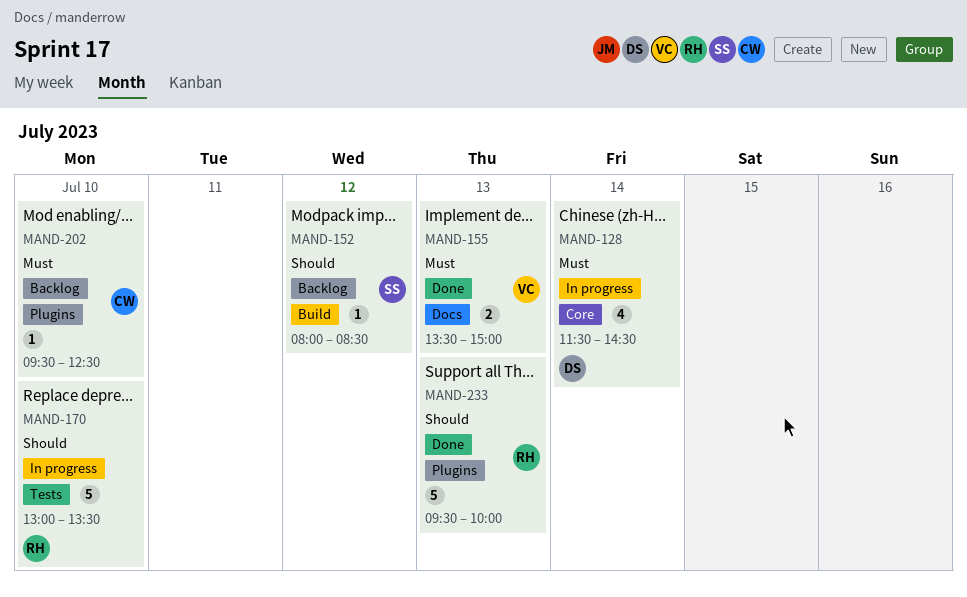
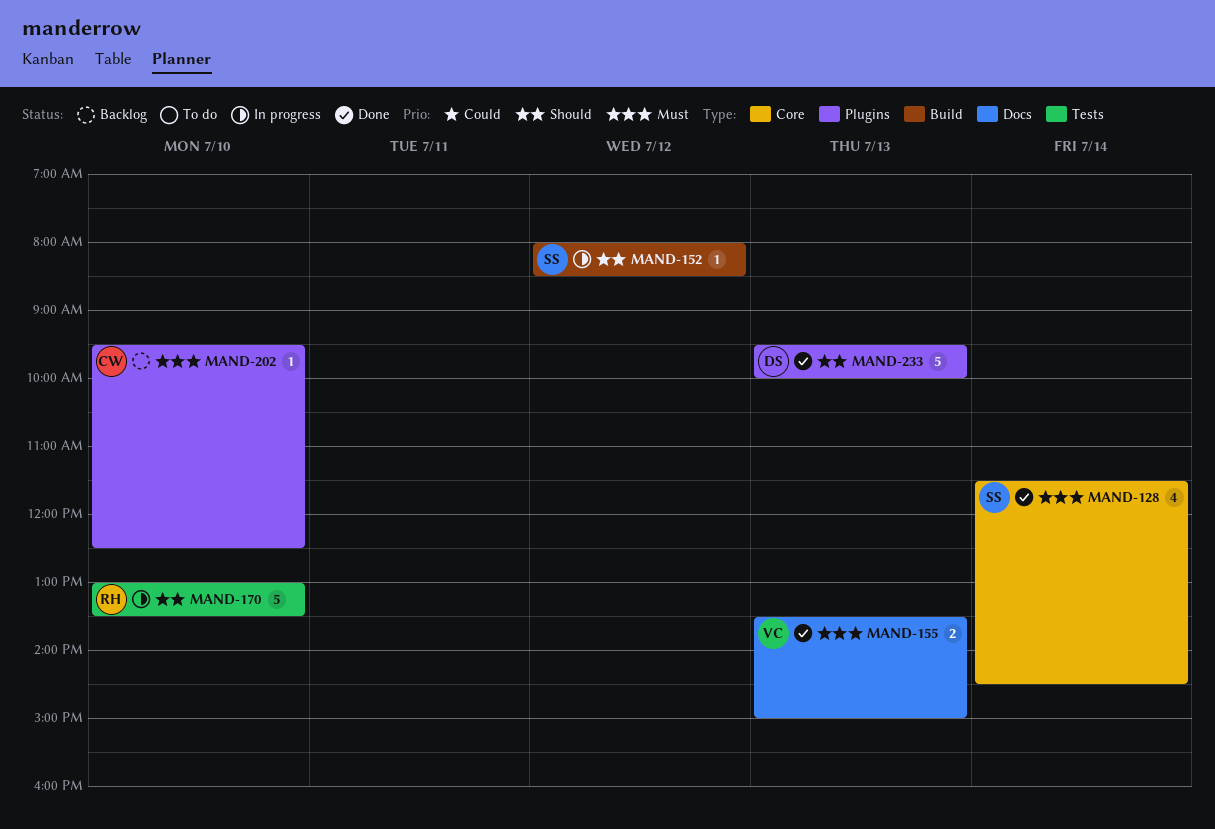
MAND-128, status: In progress -> Done
MAND-128, owner: DS -> SS
MAND-152, status: Backlog -> In progress
MAND-233, owner: RH -> DS

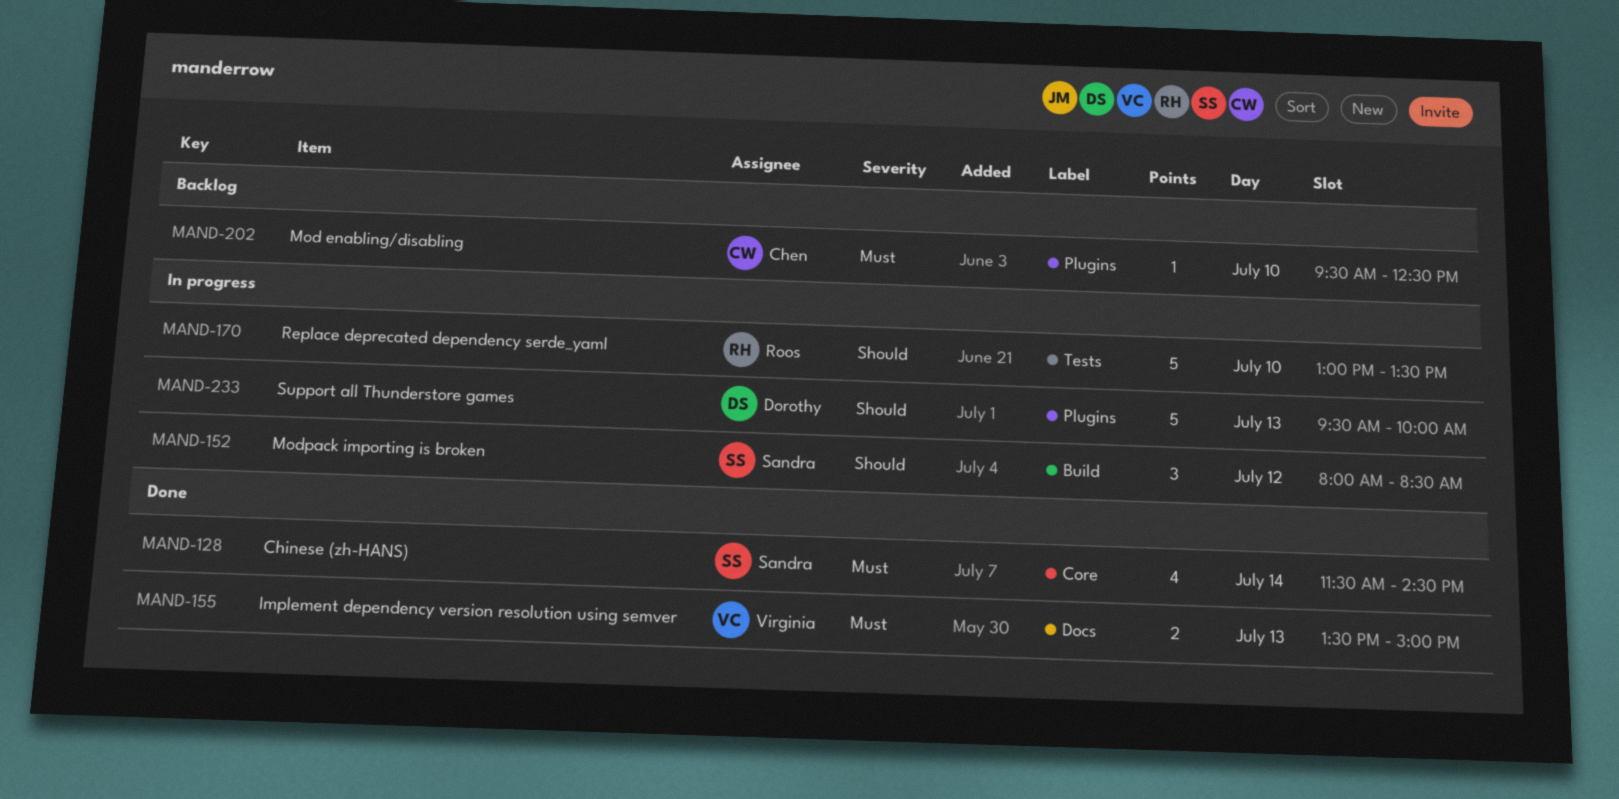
MAND-152, estimate: 1 -> 3
MAND-233, status: Done -> In progress

